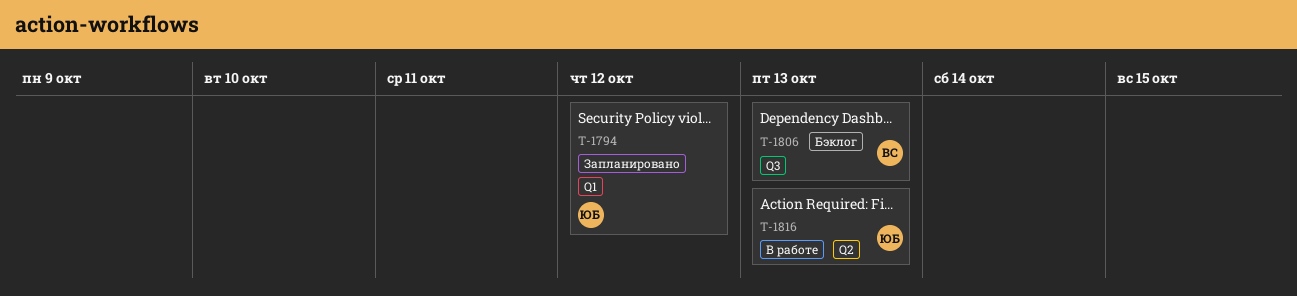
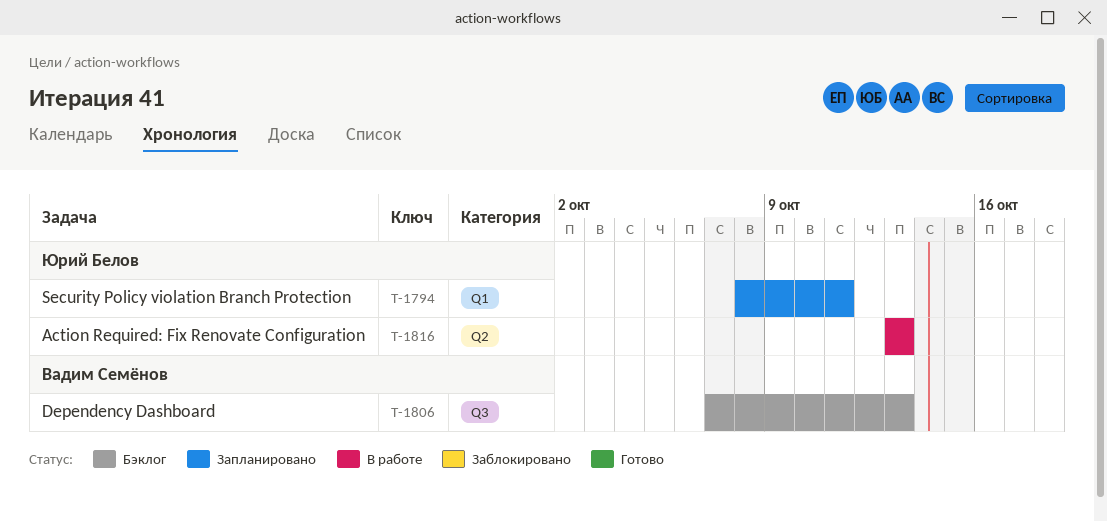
T-1794, due: Oct 12 -> Oct 11

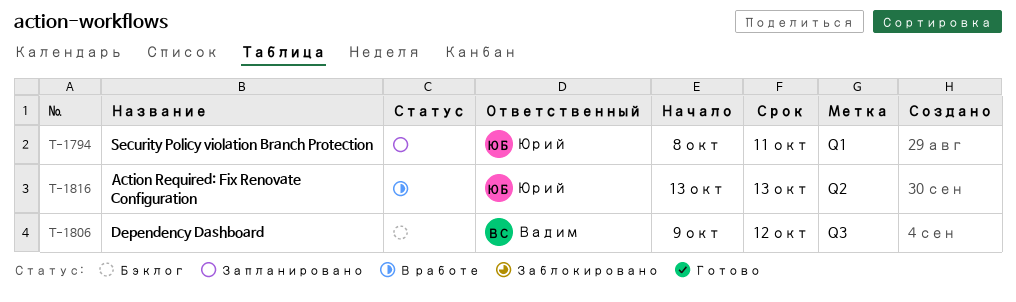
T-1806, start: Oct 7 -> Oct 9
T-1806, due: Oct 13 -> Oct 12

